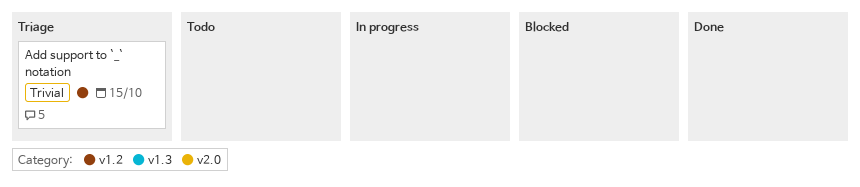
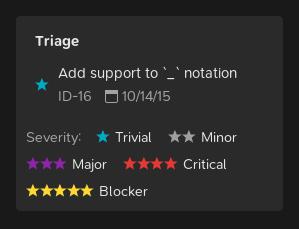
Add support to `_` notation, due: Oct 15 -> Oct 14

